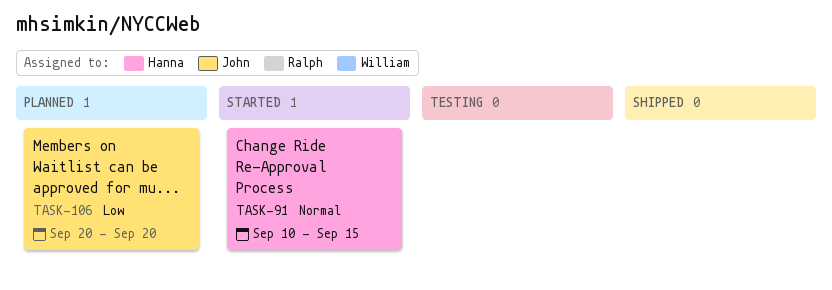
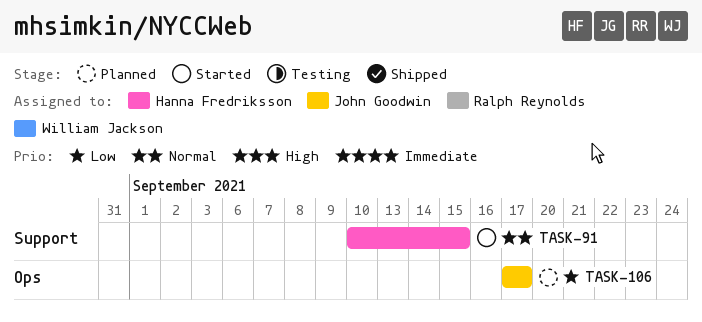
TASK-106, start: Sep 20 -> Sep 17
TASK-106, due: Sep 20 -> Sep 17

